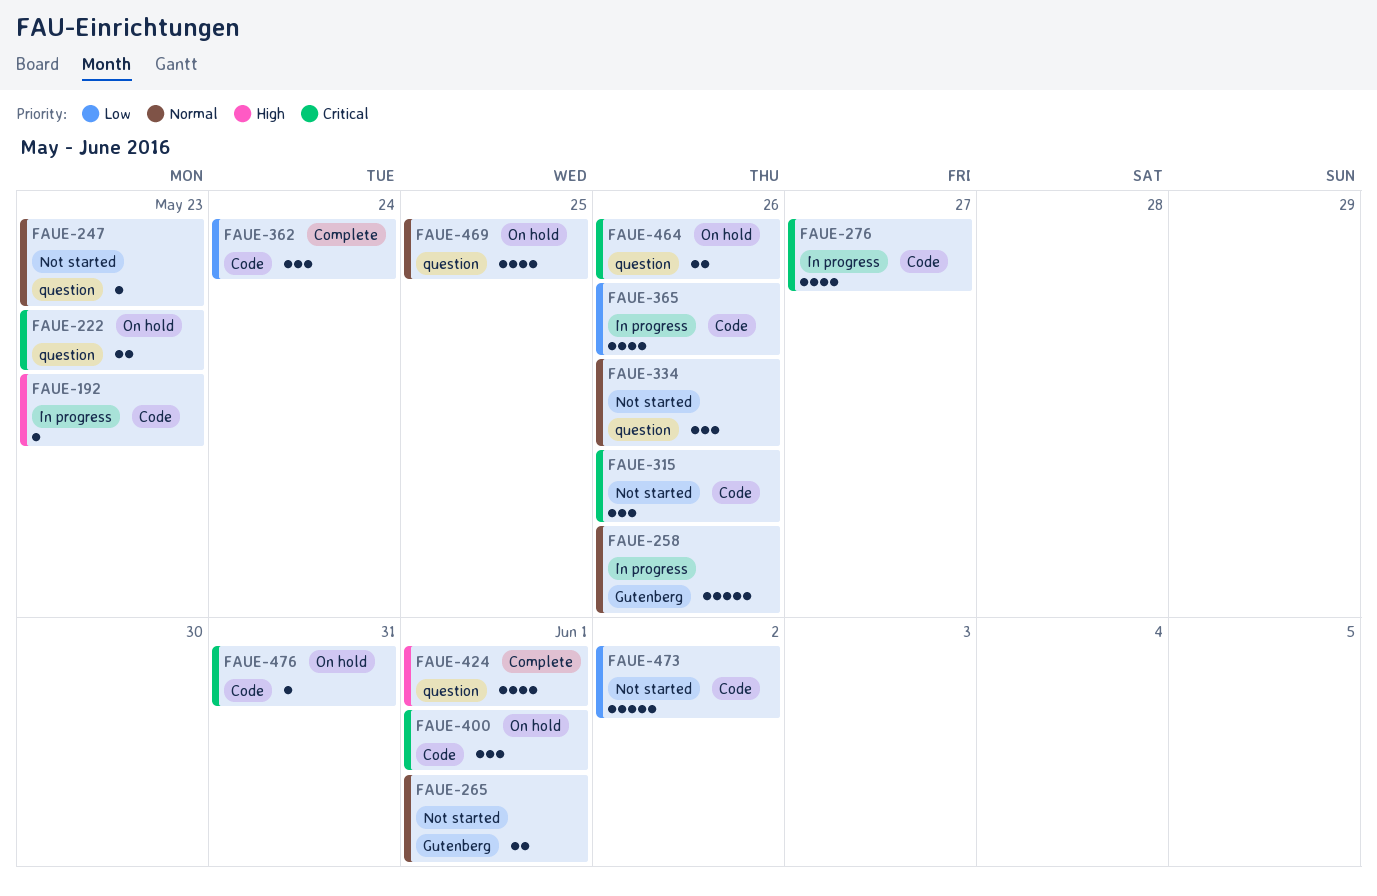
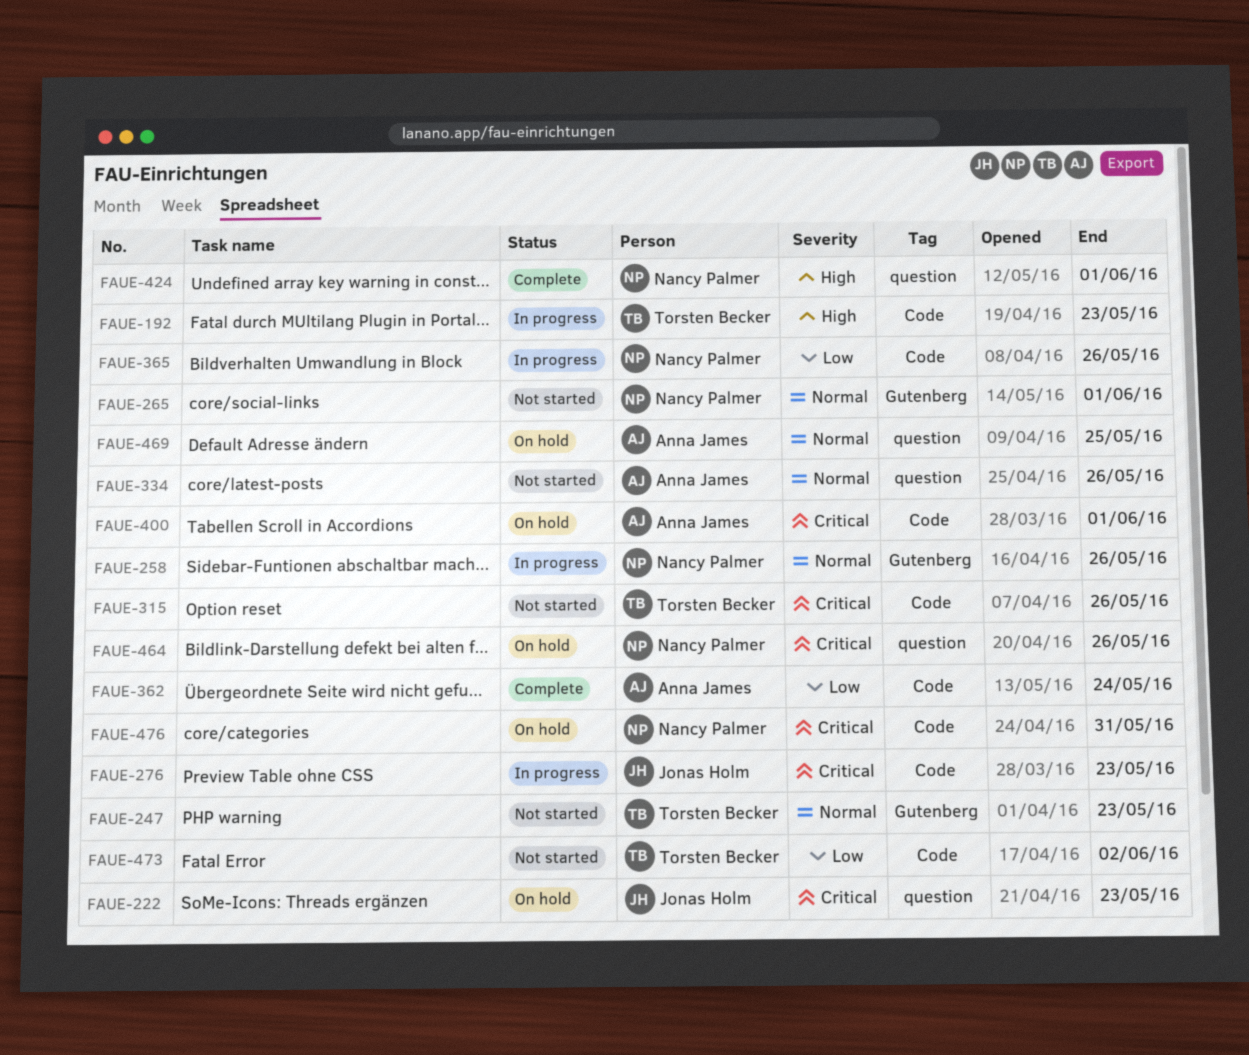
FAUE-247, label: question -> Gutenberg
FAUE-276, due: May 27 -> May 23

